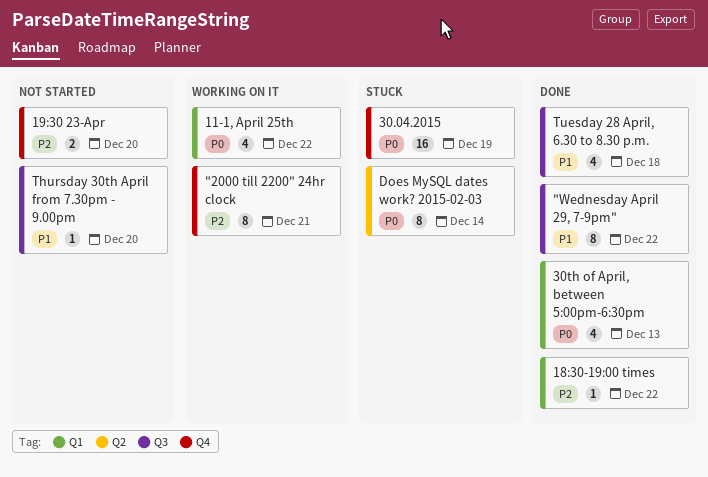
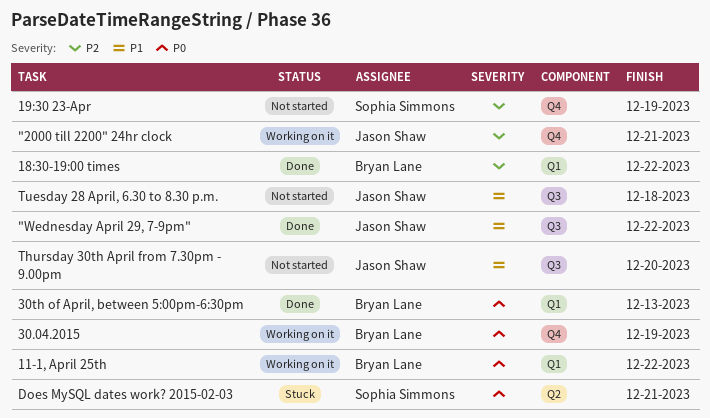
19:30 23-Apr, due: Dec 20 -> Dec 19
30.04.2015, status: Stuck -> Working on it
Does MySQL dates work? 2015-02-03, due: Dec 14 -> Dec 21
Tuesday 28 April, 6.30 to 8.30 p.m., status: Done -> Not started

